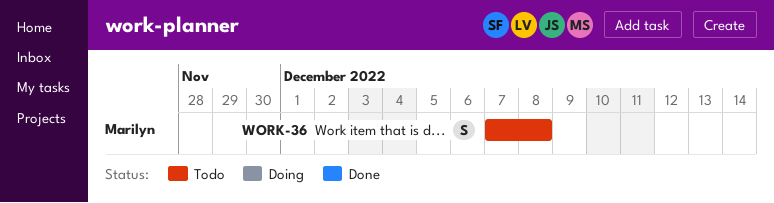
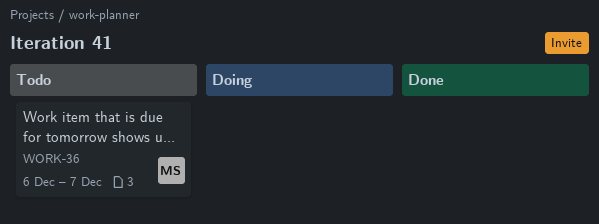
WORK-36, start: Dec 7 -> Dec 6
WORK-36, due: Dec 8 -> Dec 7

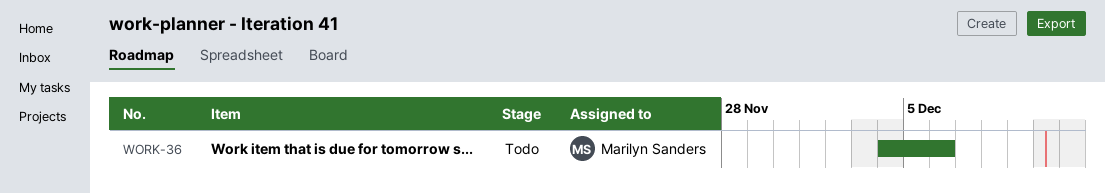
WORK-36, start: Dec 6 -> Dec 4
WORK-36, due: Dec 7 -> Dec 6

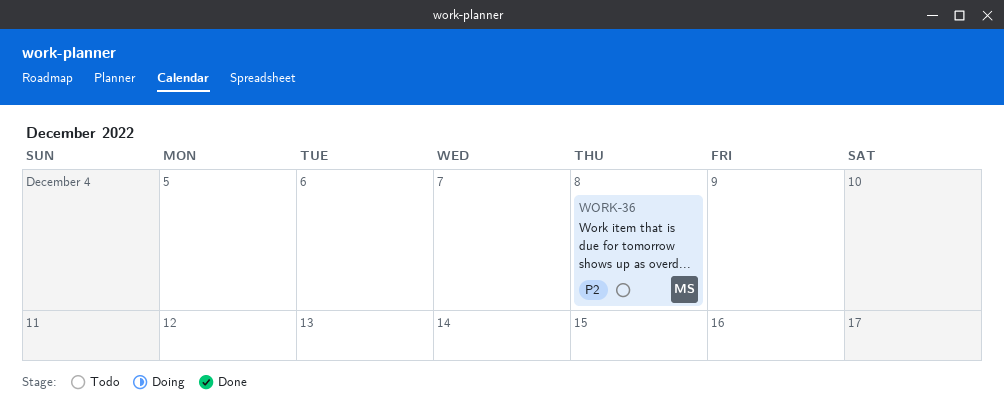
WORK-36, due: Dec 6 -> Dec 8

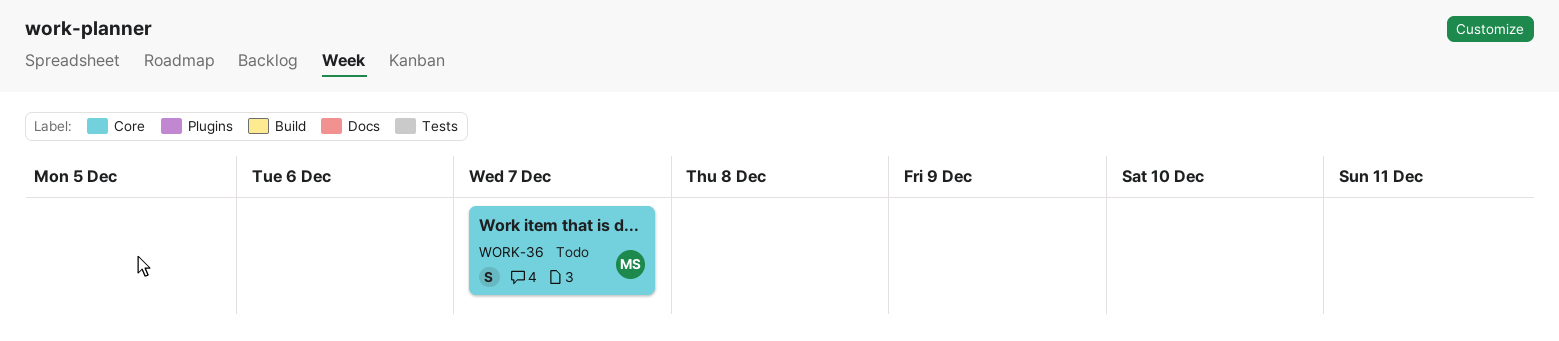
WORK-36, due: Dec 8 -> Dec 7

